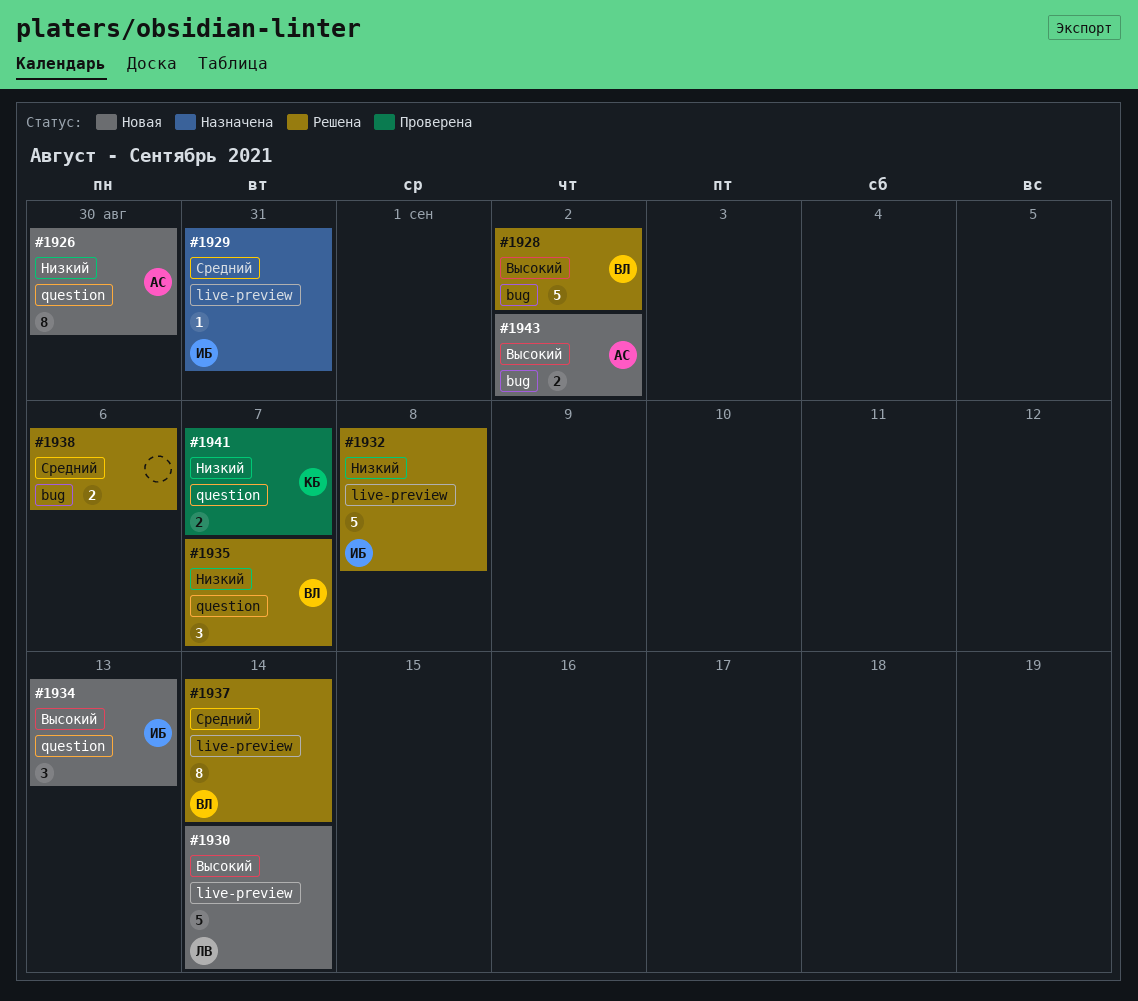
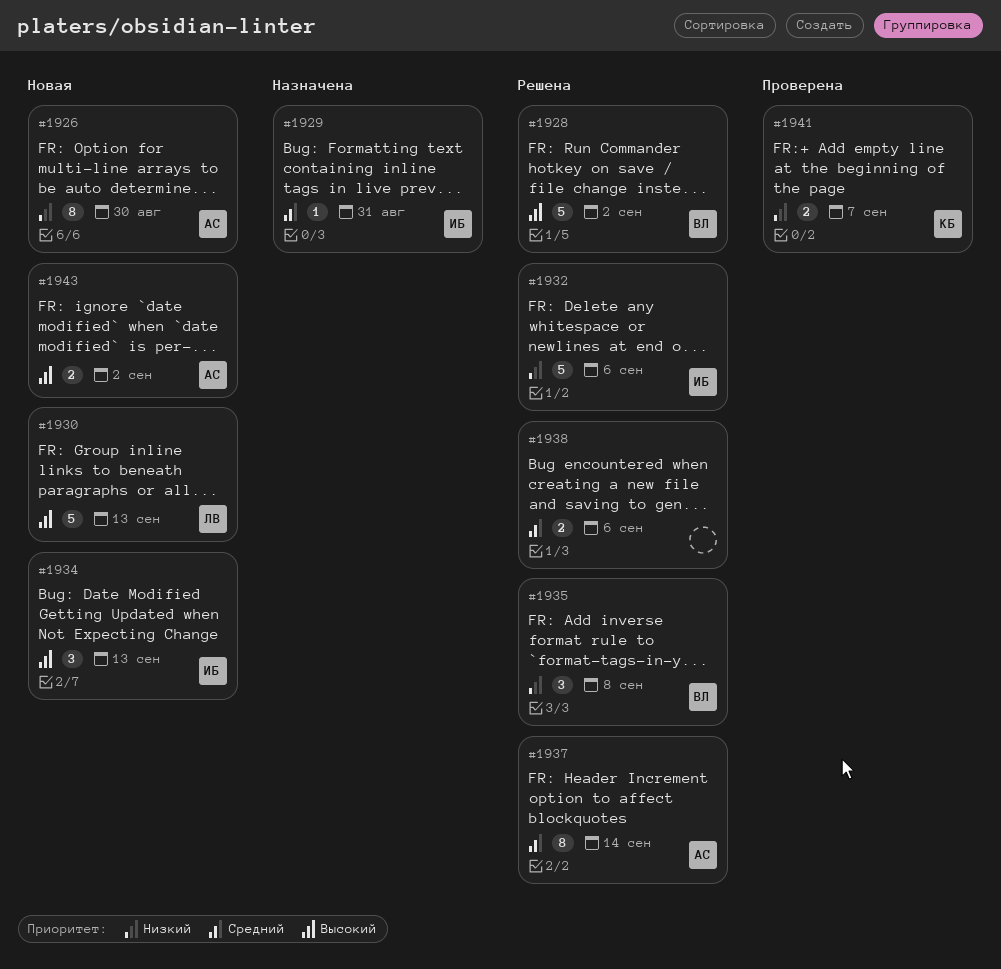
#1930, due: Sep 14 -> Sep 13
#1932, due: Sep 8 -> Sep 6
#1935, due: Sep 7 -> Sep 8
#1937, owner: ВЛ -> АС

